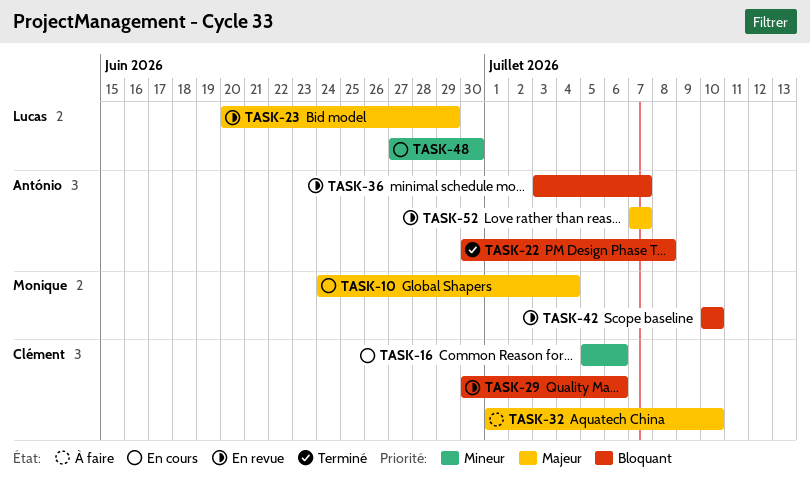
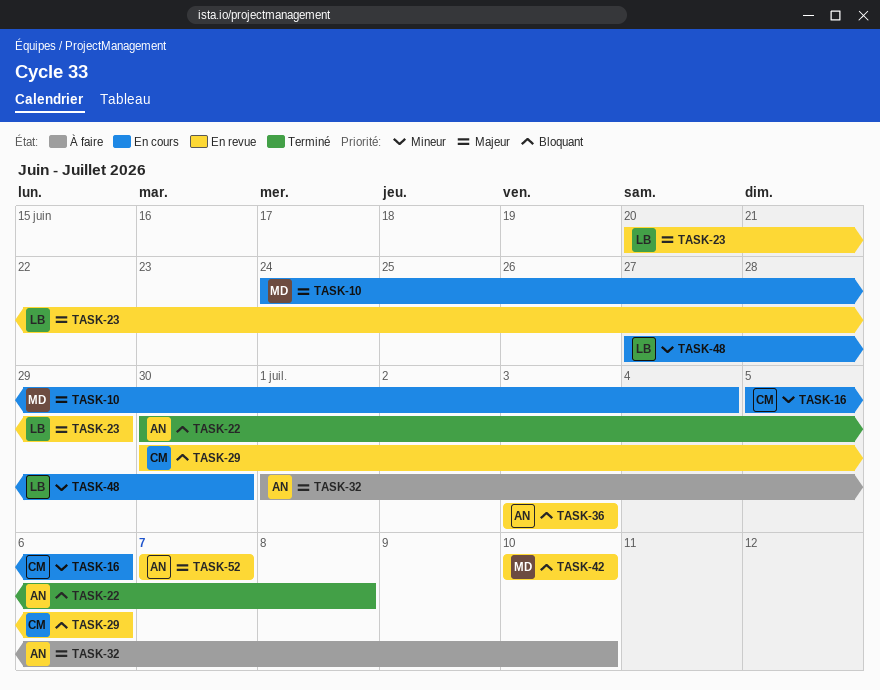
TASK-32, owner: Clément -> António
TASK-36, due: Jul 7 -> Jul 3

